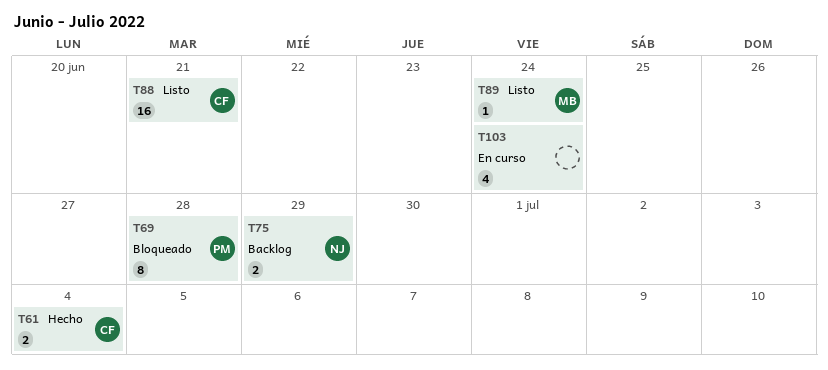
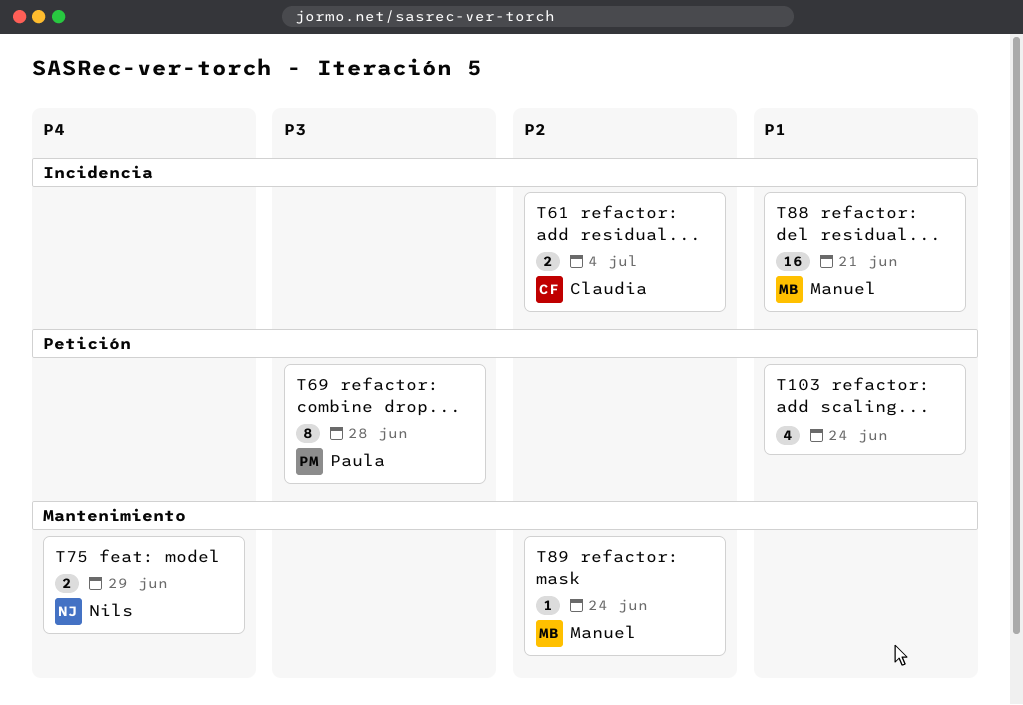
T88, owner: Claudia -> Manuel

